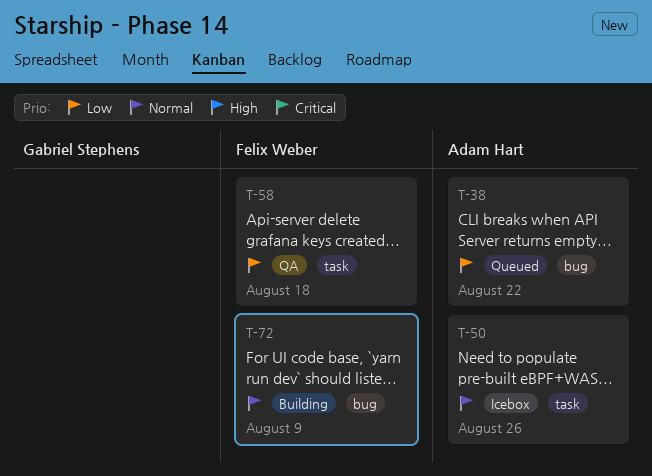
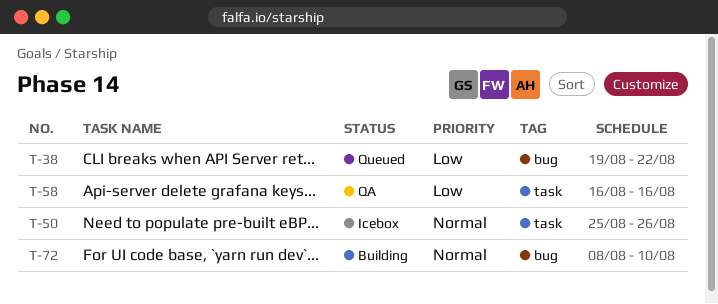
T-58, due: Aug 18 -> Aug 16
T-72, due: Aug 9 -> Aug 10

